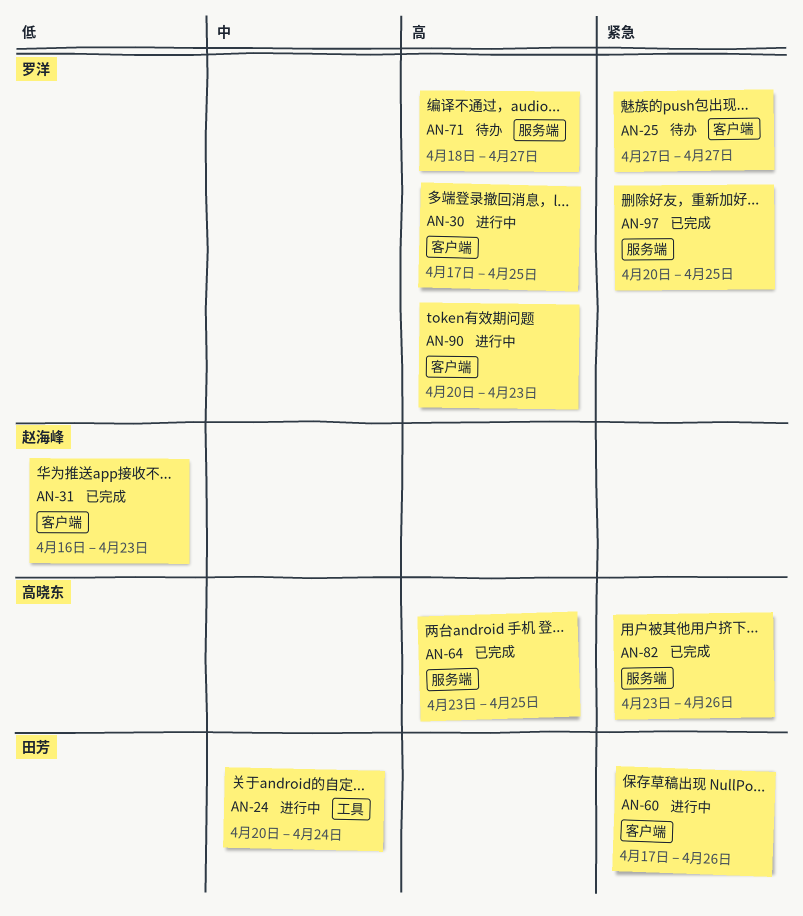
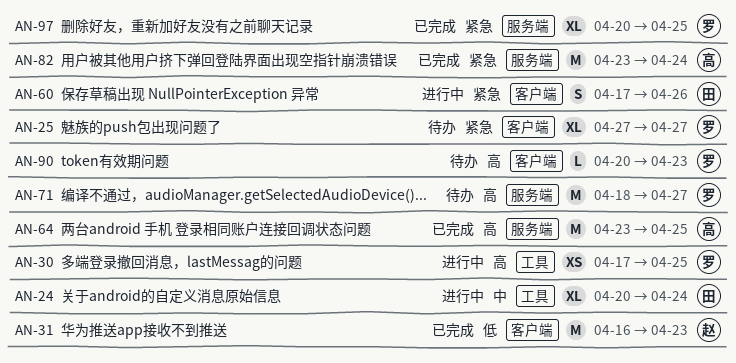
AN-30, label: 客户端 -> 工具
AN-82, due: Apr 26 -> Apr 24
AN-90, status: 进行中 -> 待办

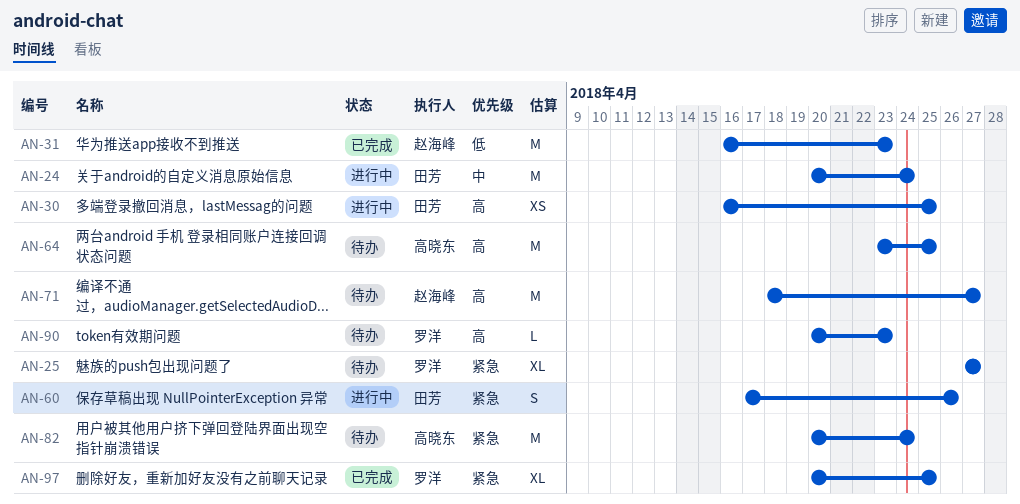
AN-24, estimate: XL -> M
AN-30, owner: 罗洋 -> 田芳
AN-30, start: Apr 17 -> Apr 16
AN-64, status: 已完成 -> 待办
AN-71, owner: 罗洋 -> 赵海峰
AN-82, status: 已完成 -> 待办
AN-82, start: Apr 23 -> Apr 20

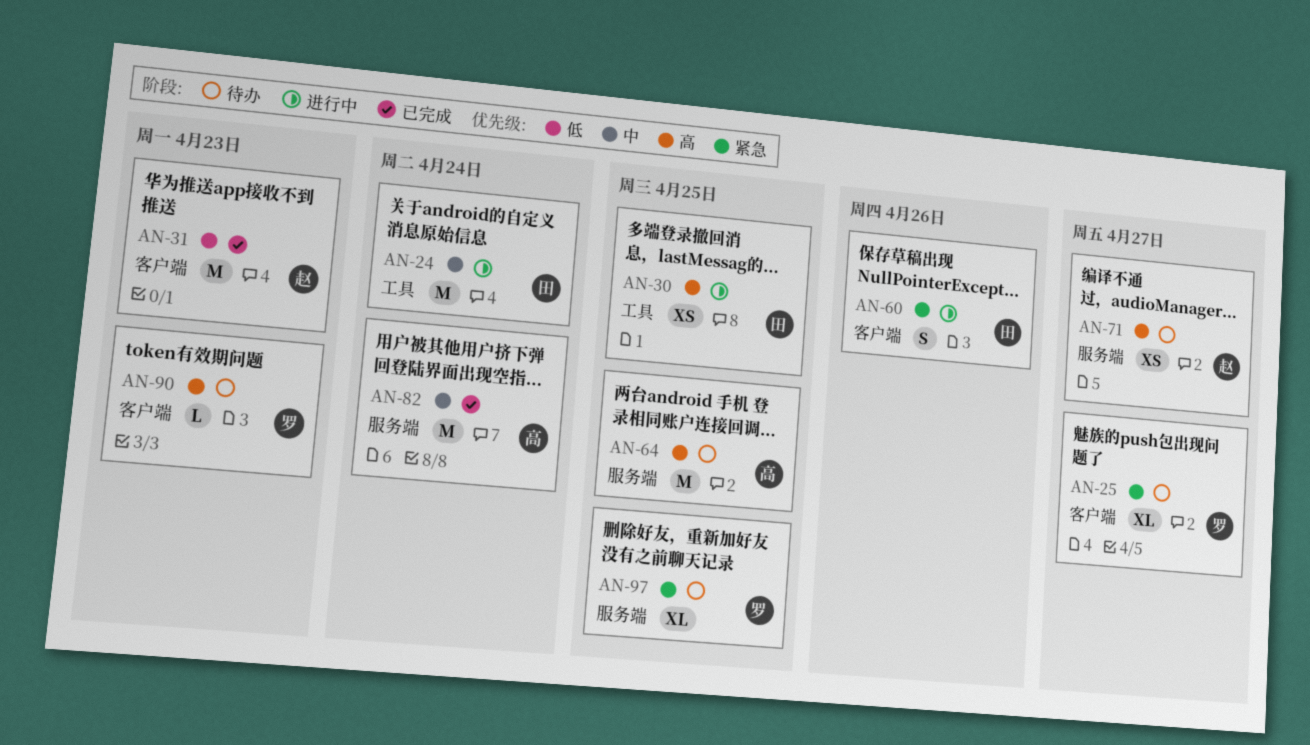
AN-71, estimate: M -> XS
AN-82, status: 待办 -> 已完成
AN-82, priority: 紧急 -> 中
AN-97, status: 已完成 -> 待办

